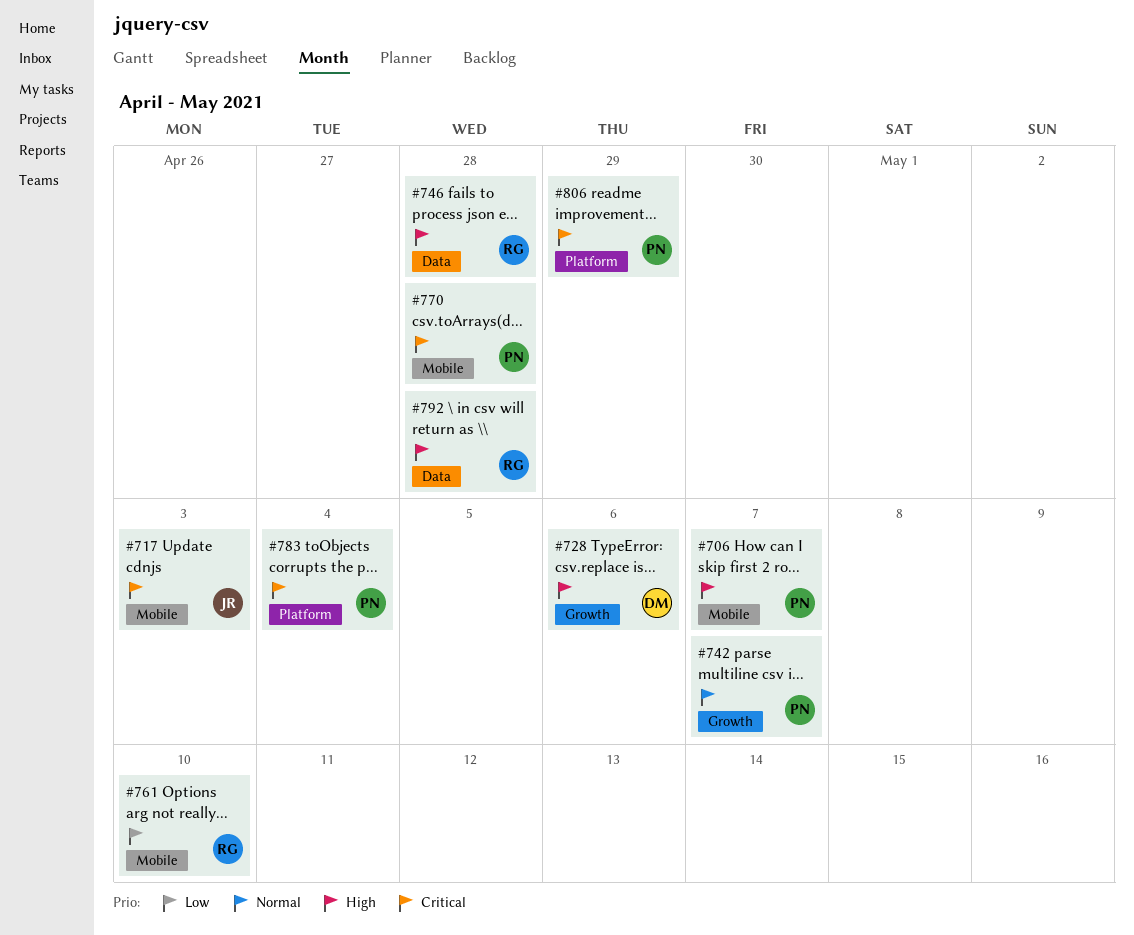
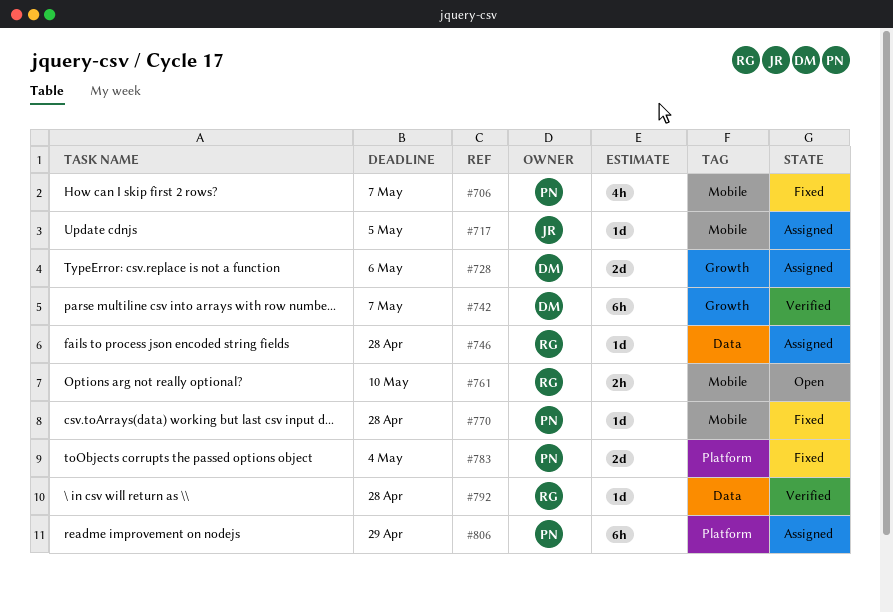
#717, due: May 3 -> May 5
#742, owner: PN -> DM

